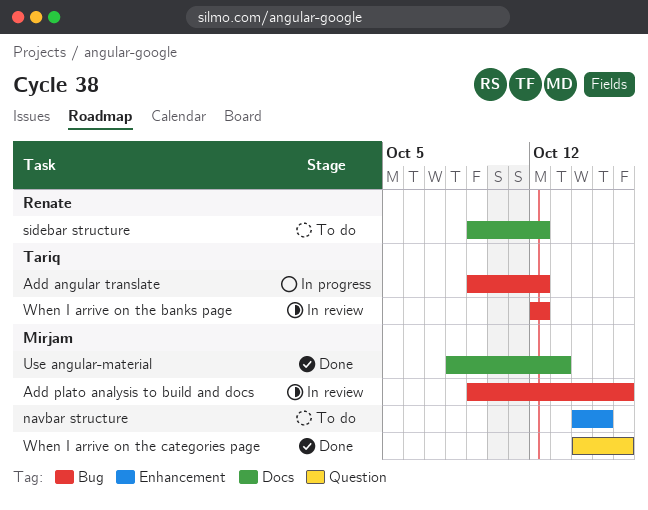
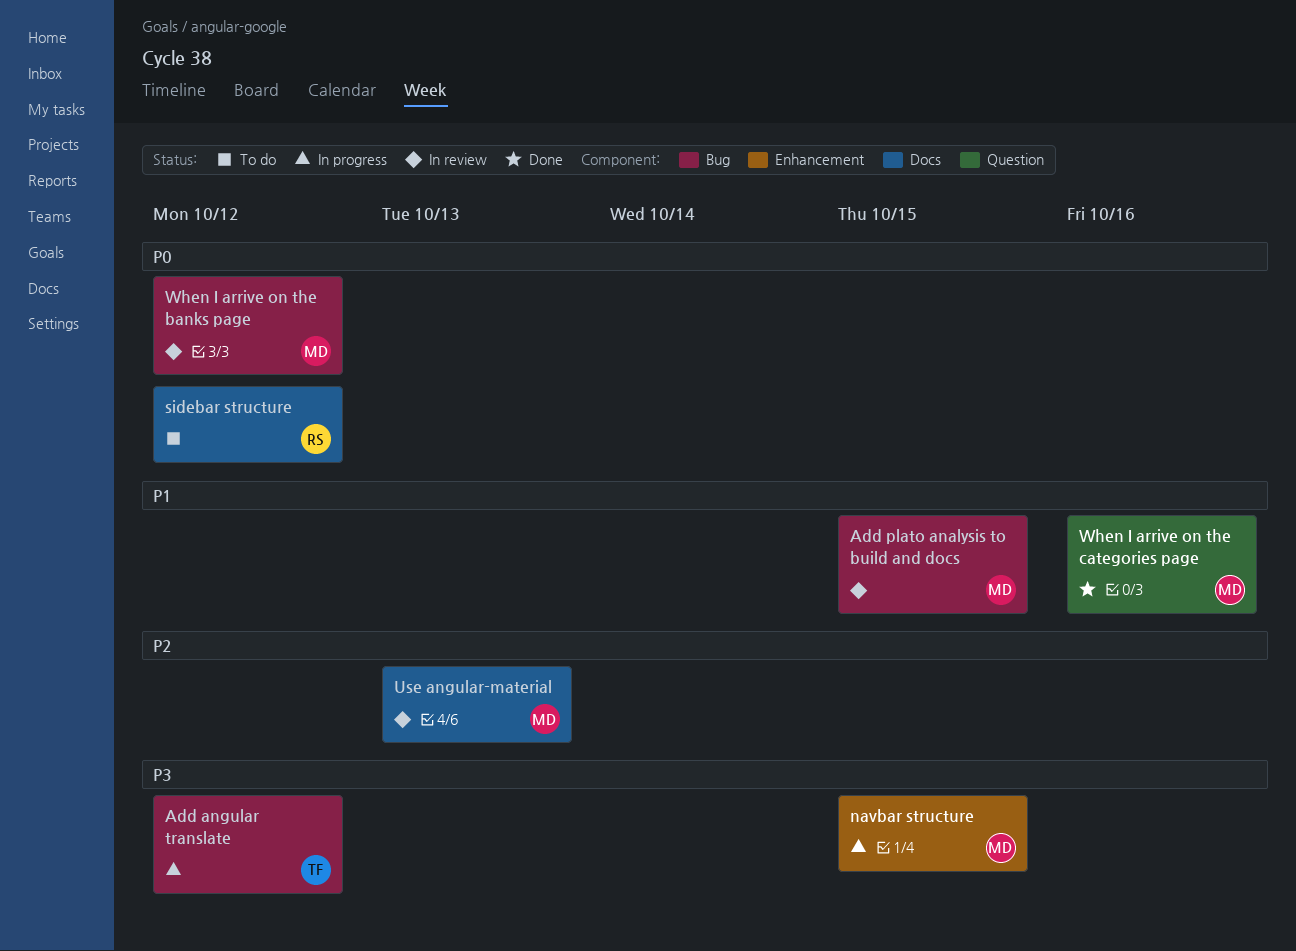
Add plato analysis to build and docs, due: Oct 16 -> Oct 15
navbar structure, status: To do -> In progress
Use angular-material, status: Done -> In review
When I arrive on the banks page, owner: Tariq -> Mirjam

